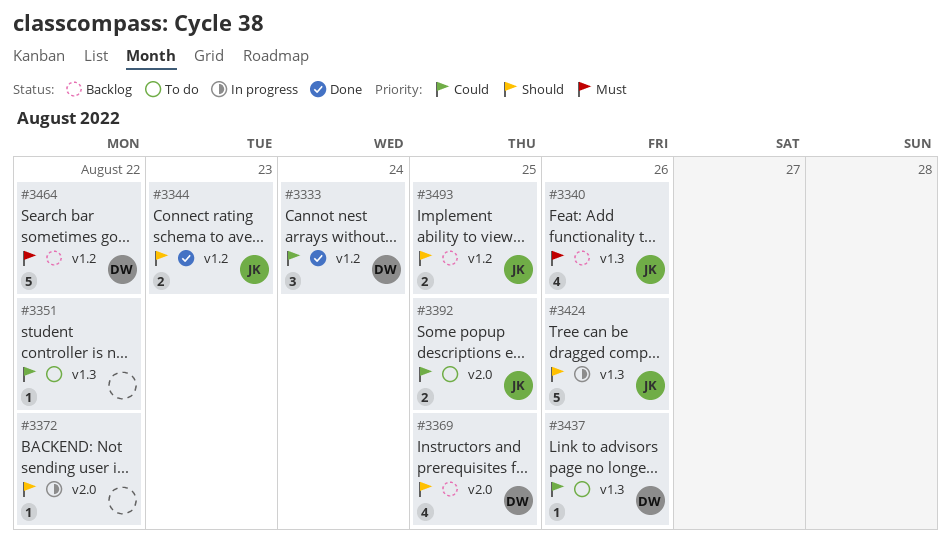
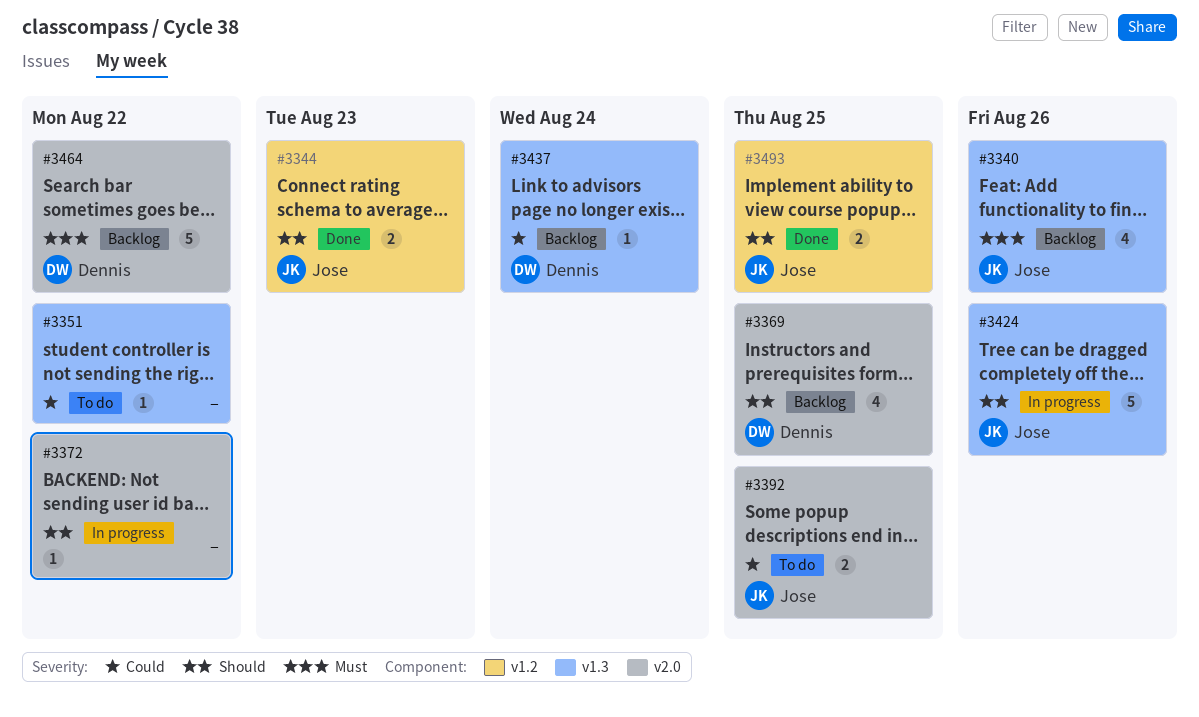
#3333: present -> none
#3437, status: To do -> Backlog
#3437, due: Aug 26 -> Aug 24
#3464, label: v1.2 -> v2.0
#3493, status: Backlog -> Done

